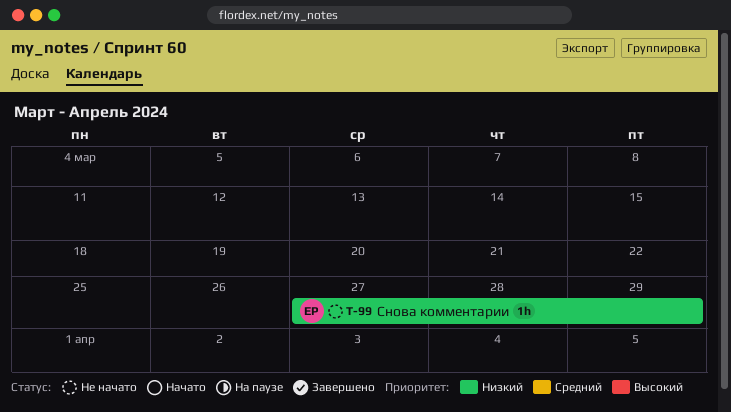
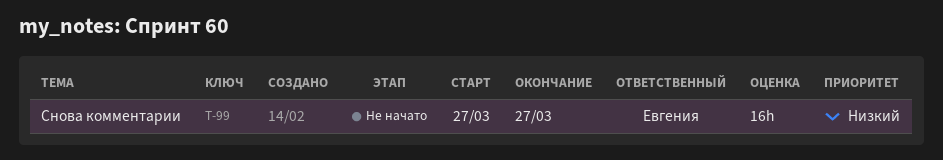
T-99, estimate: 1h -> 16h
T-99, due: Mar 29 -> Mar 27

